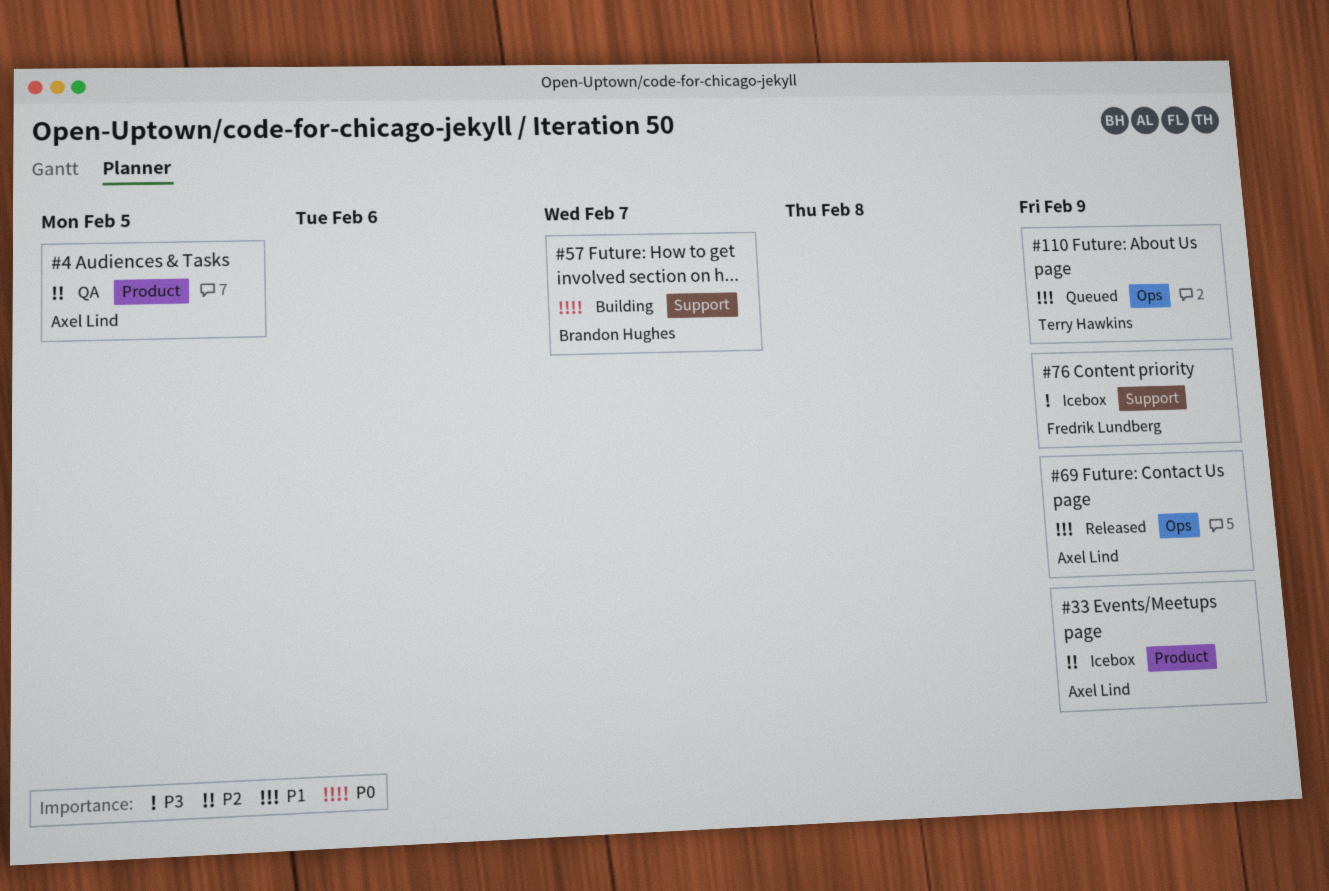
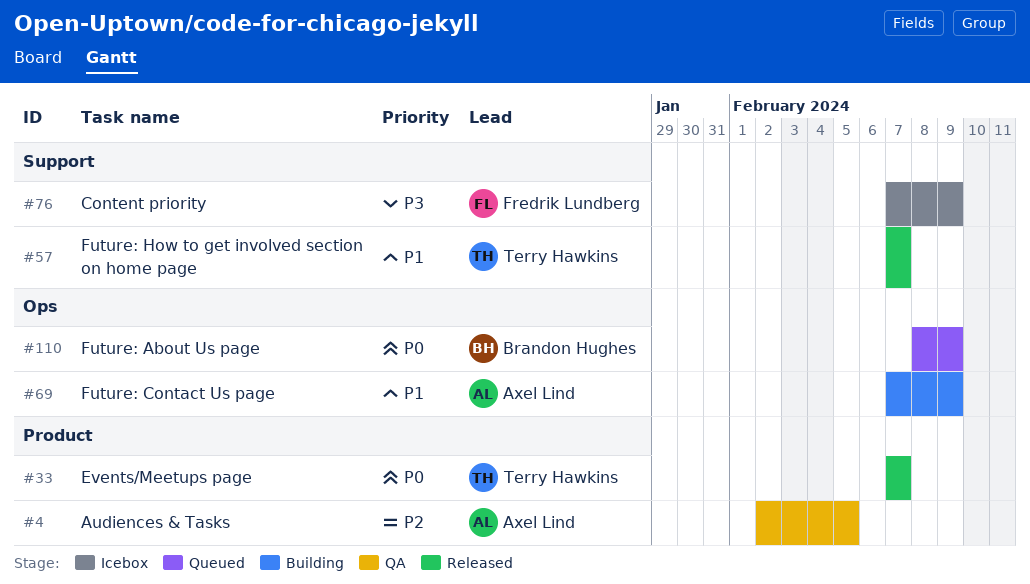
#33, status: Icebox -> Released
#33, owner: Axel Lind -> Terry Hawkins
#33, priority: P2 -> P0
#33, due: Feb 9 -> Feb 7
#57, status: Building -> Released
#57, owner: Brandon Hughes -> Terry Hawkins
#57, priority: P0 -> P1
#69, status: Released -> Building
#110, owner: Terry Hawkins -> Brandon Hughes
#110, priority: P1 -> P0

